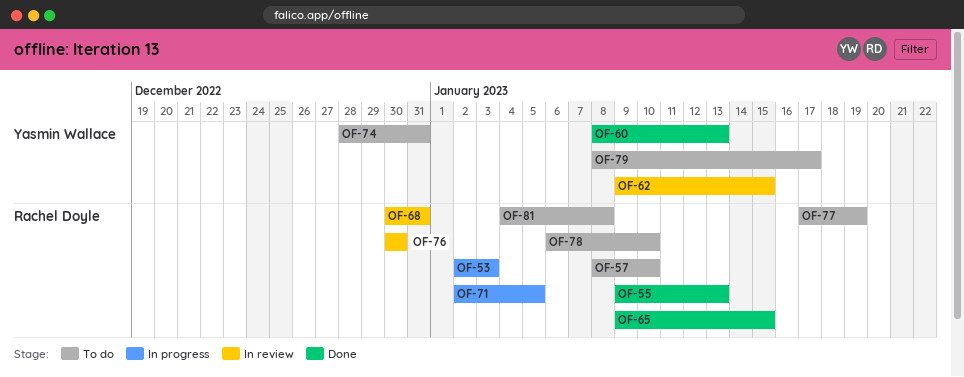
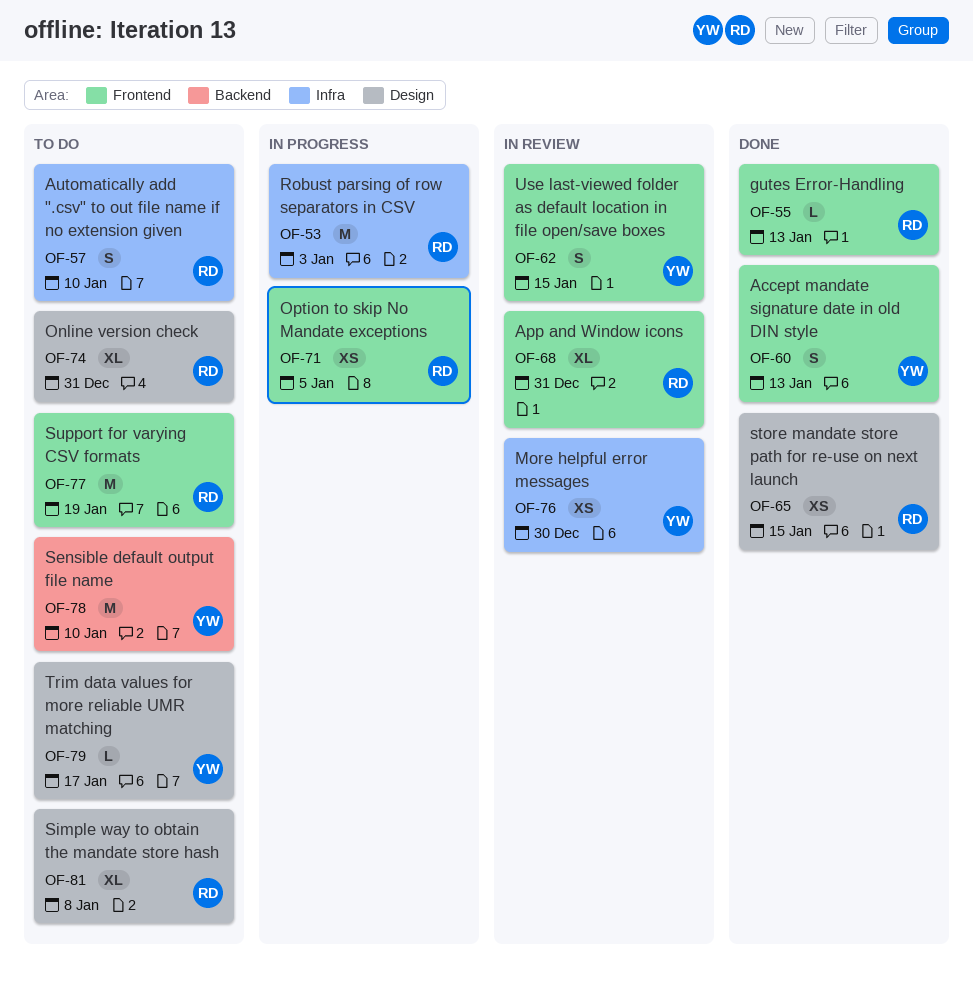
OF-74, owner: Yasmin Wallace -> Rachel Doyle
OF-76, owner: Rachel Doyle -> Yasmin Wallace
OF-78, owner: Rachel Doyle -> Yasmin Wallace

